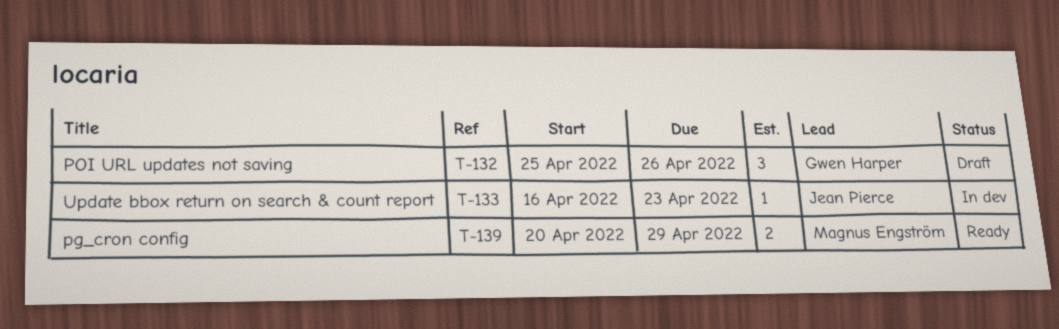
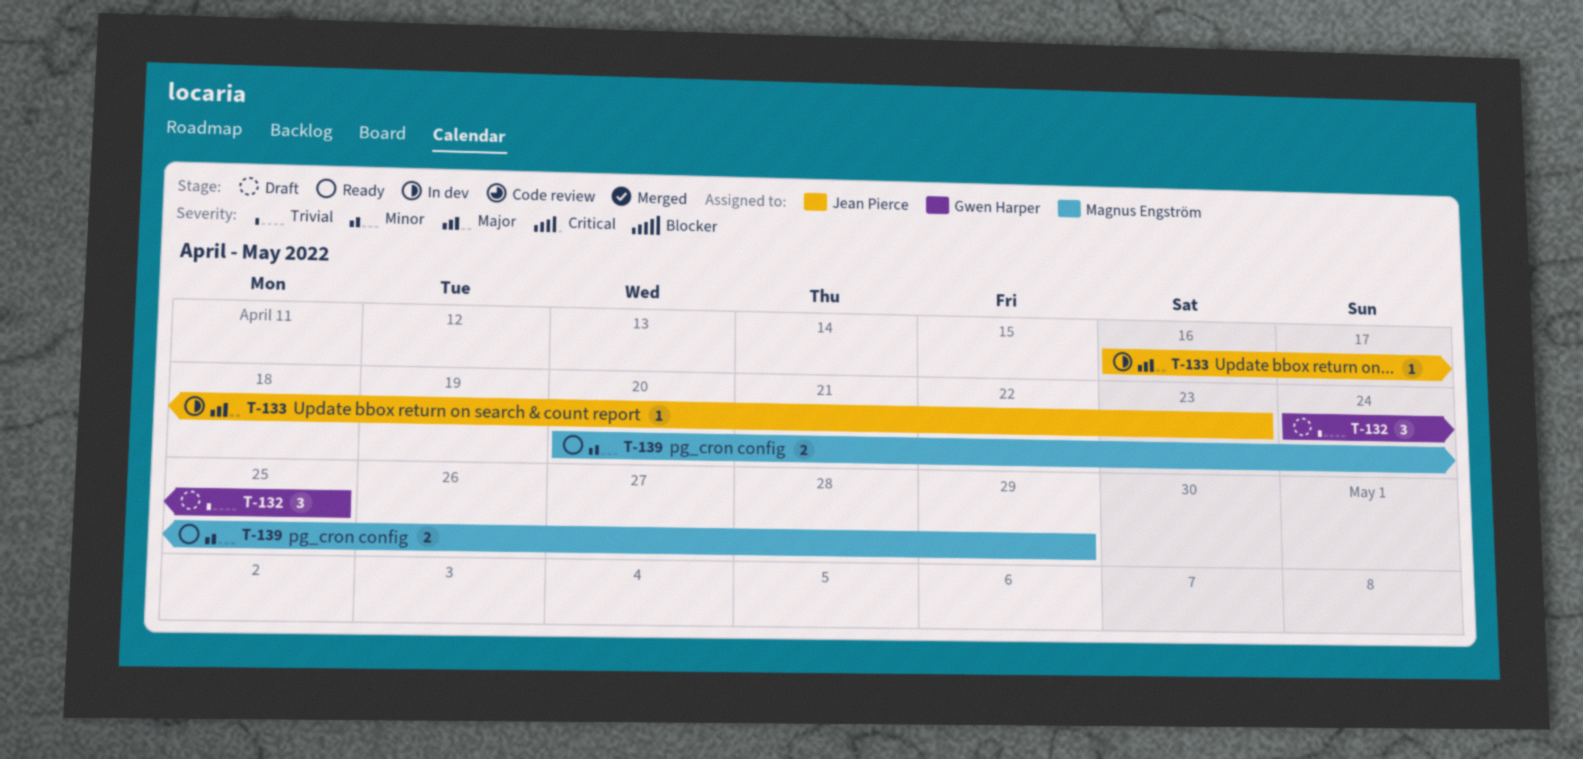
T-132, start: Apr 25 -> Apr 24
T-132, due: Apr 26 -> Apr 25

